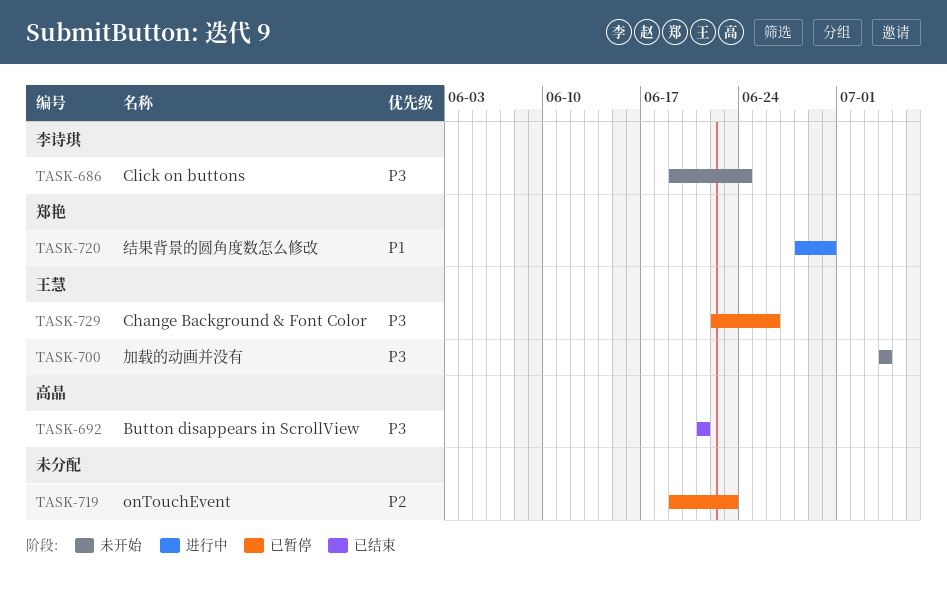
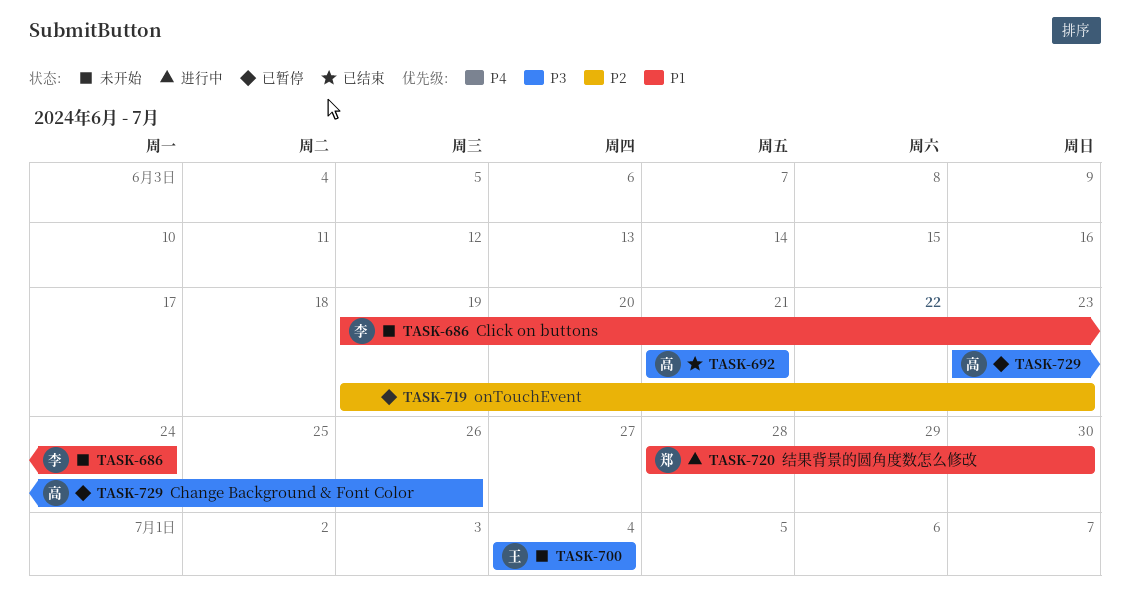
TASK-686, priority: P3 -> P1
TASK-729, owner: 王慧 -> 高晶
TASK-729, start: Jun 22 -> Jun 23

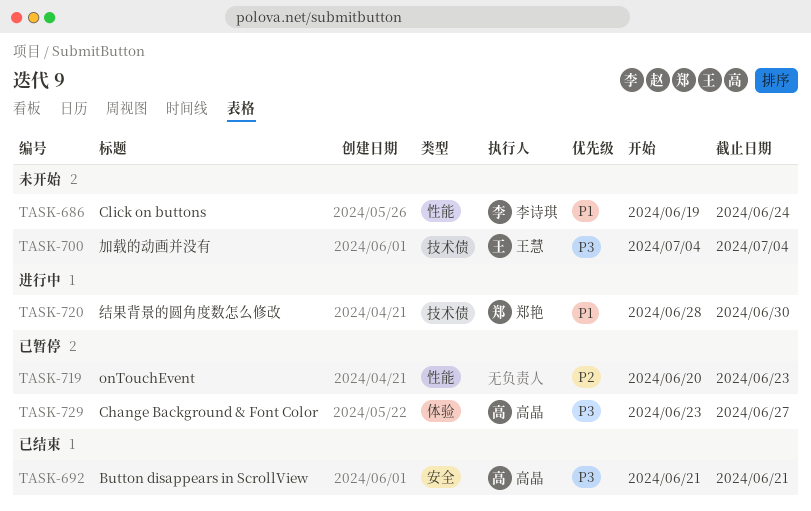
TASK-719, start: Jun 19 -> Jun 20
TASK-729, due: Jun 26 -> Jun 27

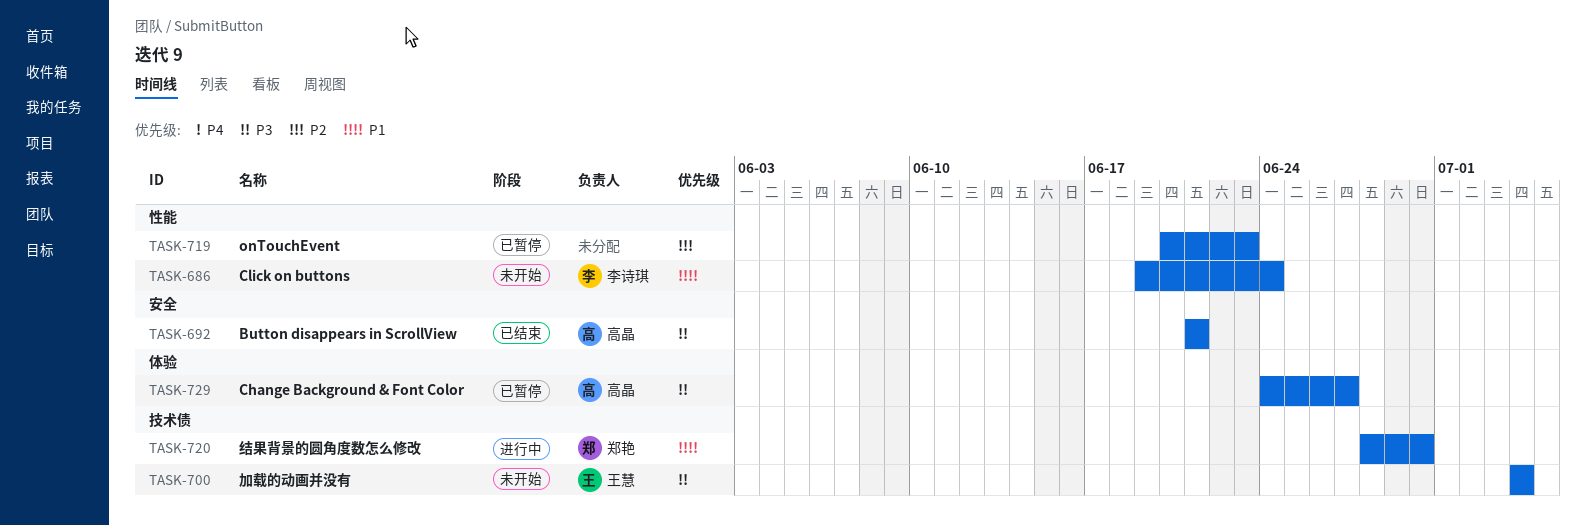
TASK-729, start: Jun 23 -> Jun 24

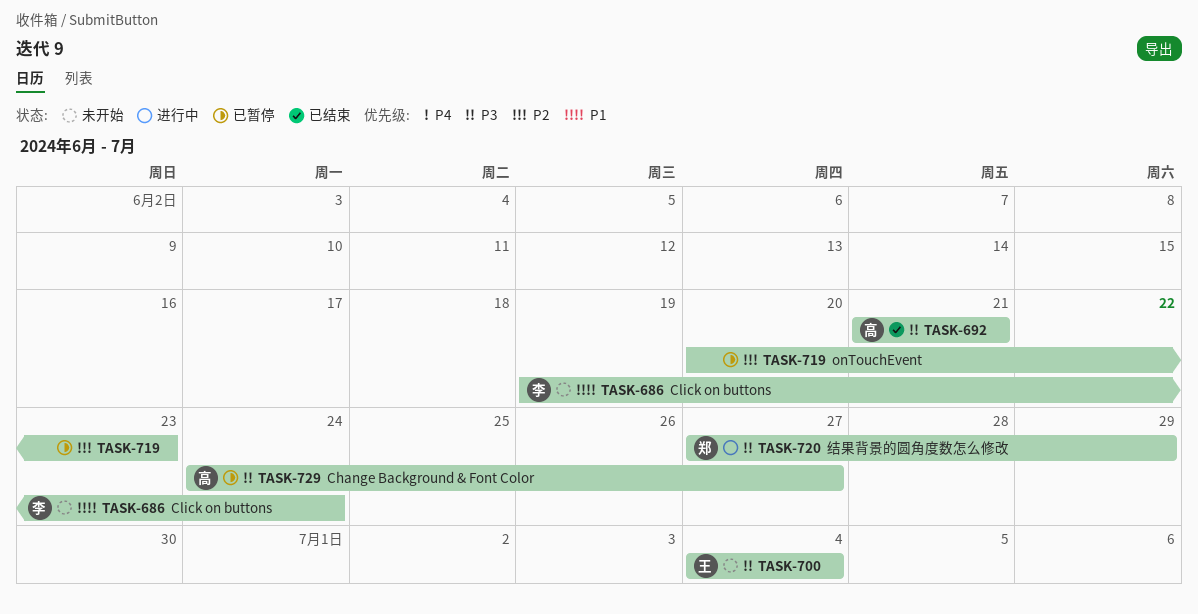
TASK-720, priority: P1 -> P3
TASK-720, start: Jun 28 -> Jun 27
TASK-720, due: Jun 30 -> Jun 29

